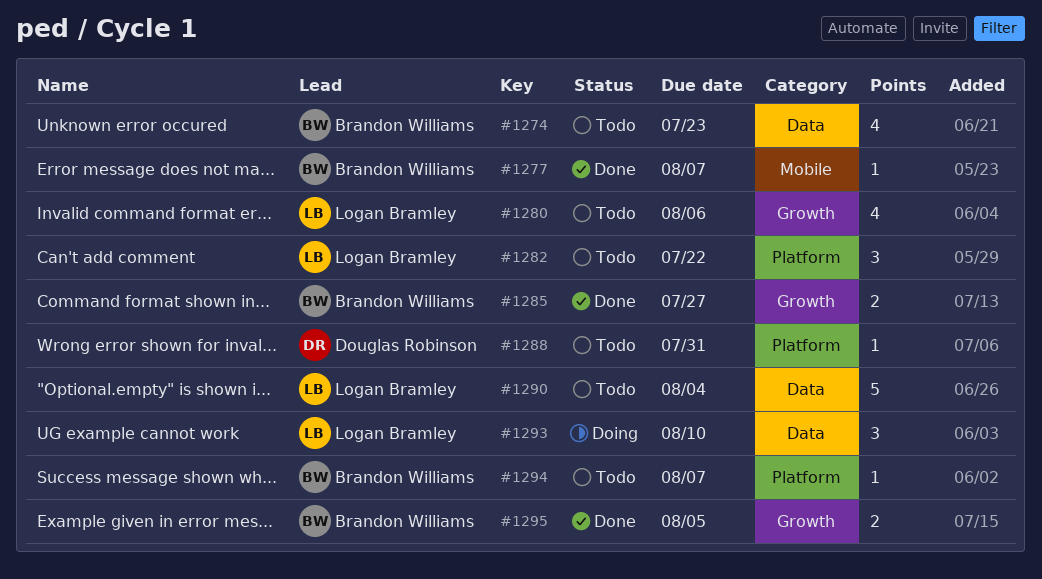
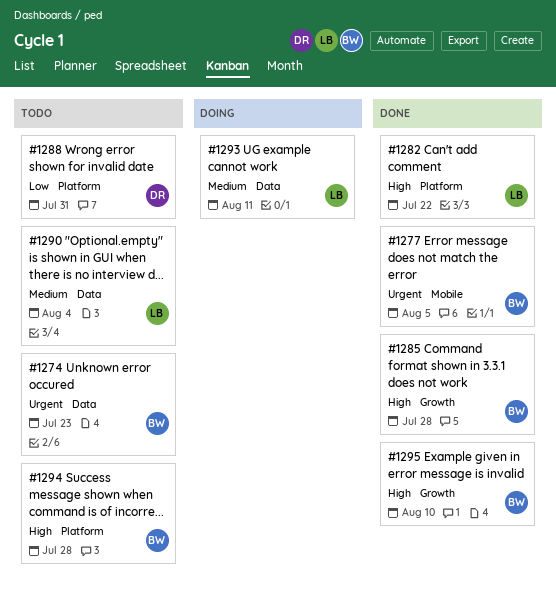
#1277, due: Aug 7 -> Aug 5
#1280: present -> none
#1282, status: Todo -> Done
#1285, due: Jul 27 -> Jul 28
#1293, due: Aug 10 -> Aug 11
#1294, due: Aug 7 -> Jul 28
#1295, due: Aug 5 -> Aug 10

